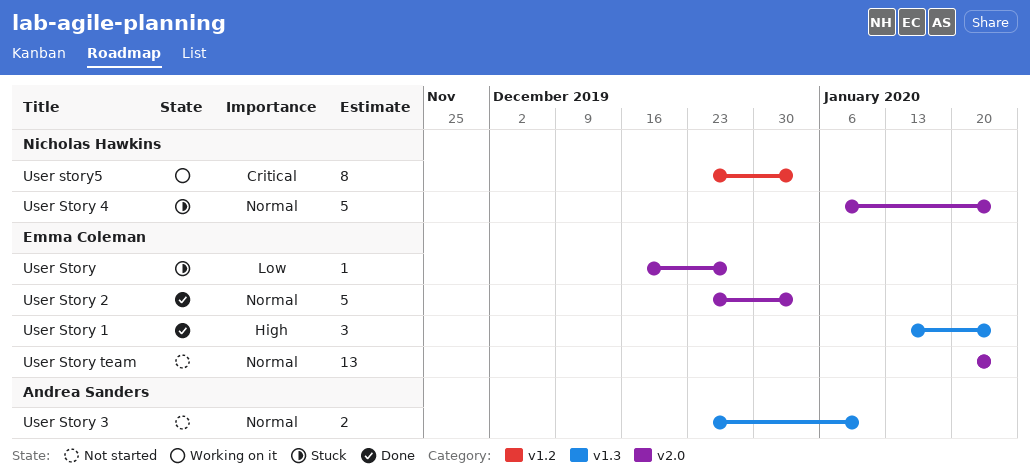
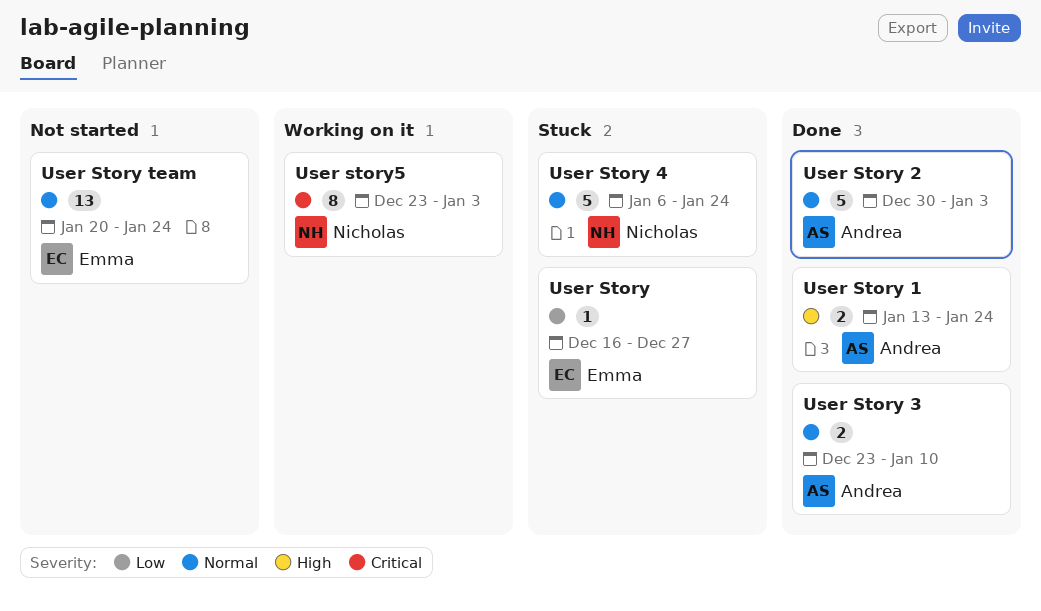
User Story 1, owner: Emma Coleman -> Andrea Sanders
User Story 1, estimate: 3 -> 2
User Story 2, owner: Emma Coleman -> Andrea Sanders
User Story 2, start: Dec 23 -> Dec 30
User Story 3, status: Not started -> Done

